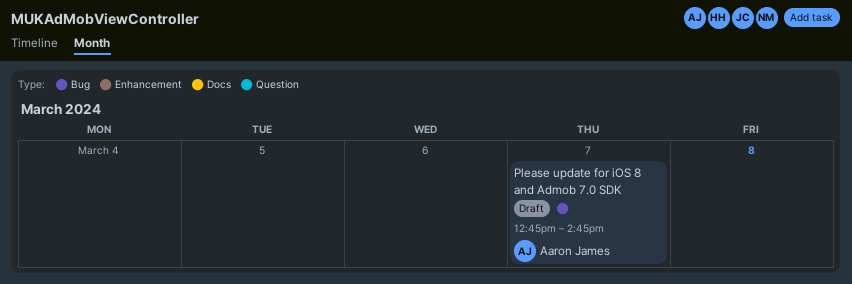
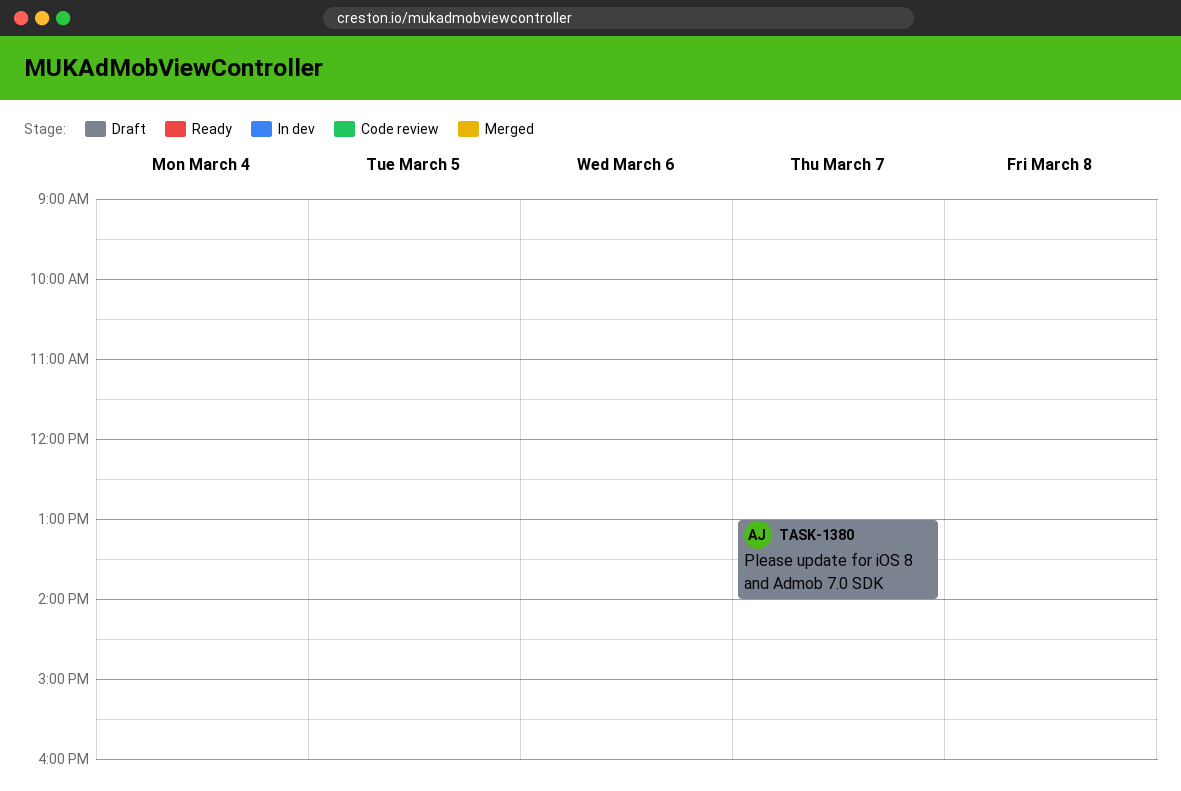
Please update for iOS 8 and Admob 7.0 SDK, begins: 12:45 -> 13:00
Please update for iOS 8 and Admob 7.0 SDK, ends: 14:45 -> 14:00

